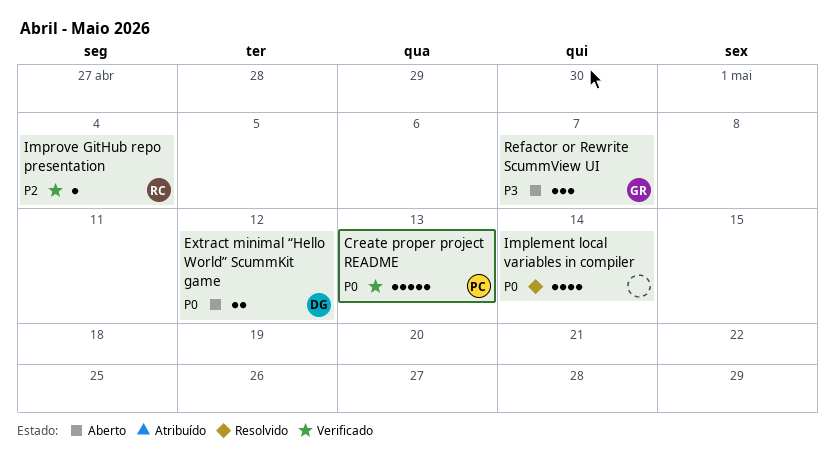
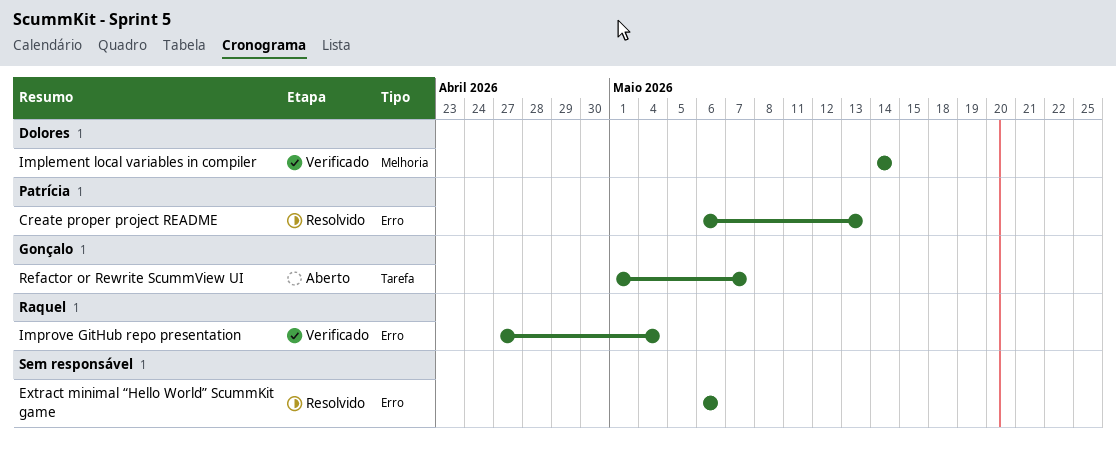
Create proper project README, status: Verificado -> Resolvido
Extract minimal “Hello World” ScummKit game, status: Aberto -> Resolvido
Extract minimal “Hello World” ScummKit game, owner: Dolores -> none
Extract minimal “Hello World” ScummKit game, due: May 12 -> May 6
Implement local variables in compiler, status: Resolvido -> Verificado
Implement local variables in compiler, owner: none -> Dolores

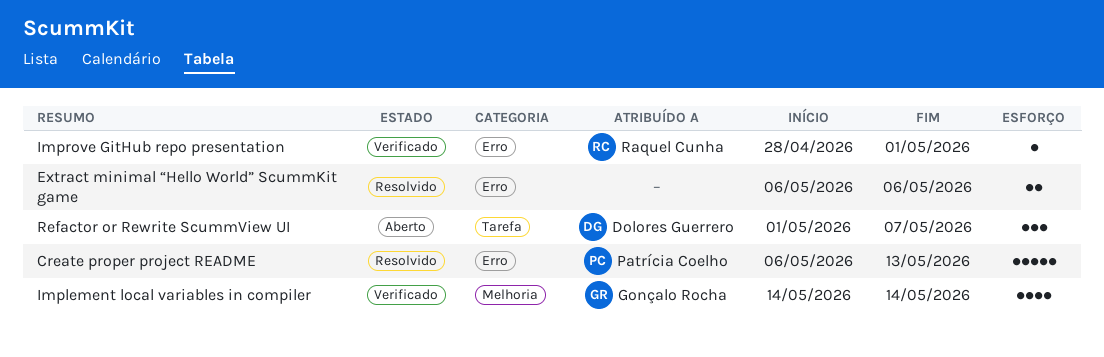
Implement local variables in compiler, owner: Dolores Guerrero -> Gonçalo Rocha
Improve GitHub repo presentation, start: Apr 27 -> Apr 28
Improve GitHub repo presentation, due: May 4 -> May 1
Refactor or Rewrite ScummView UI, owner: Gonçalo Rocha -> Dolores Guerrero

